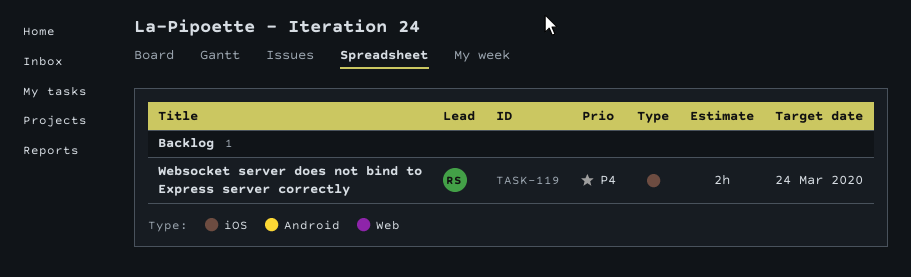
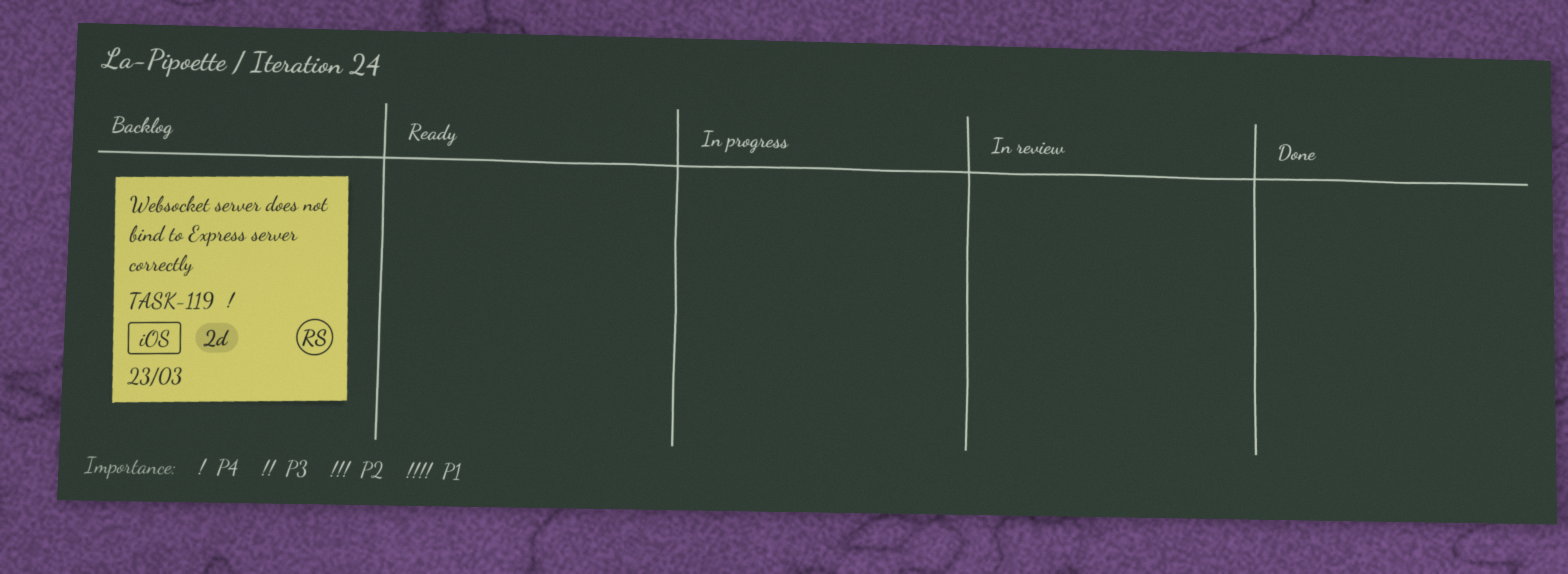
TASK-119, estimate: 2h -> 2d
TASK-119, due: Mar 24 -> Mar 23

